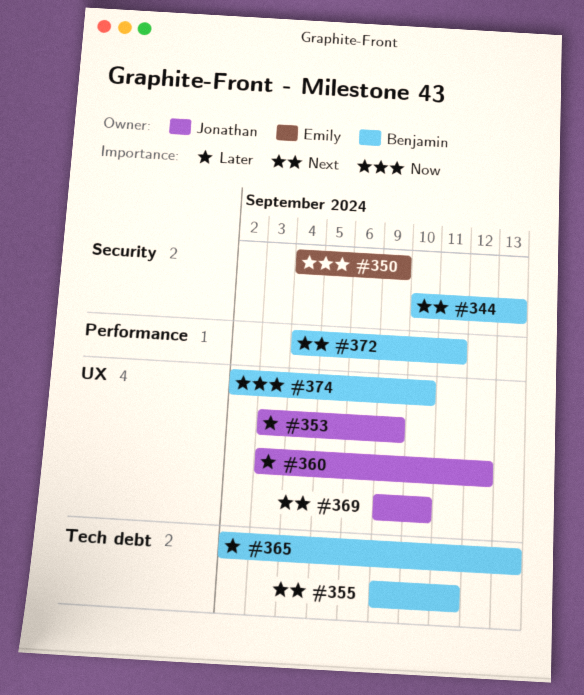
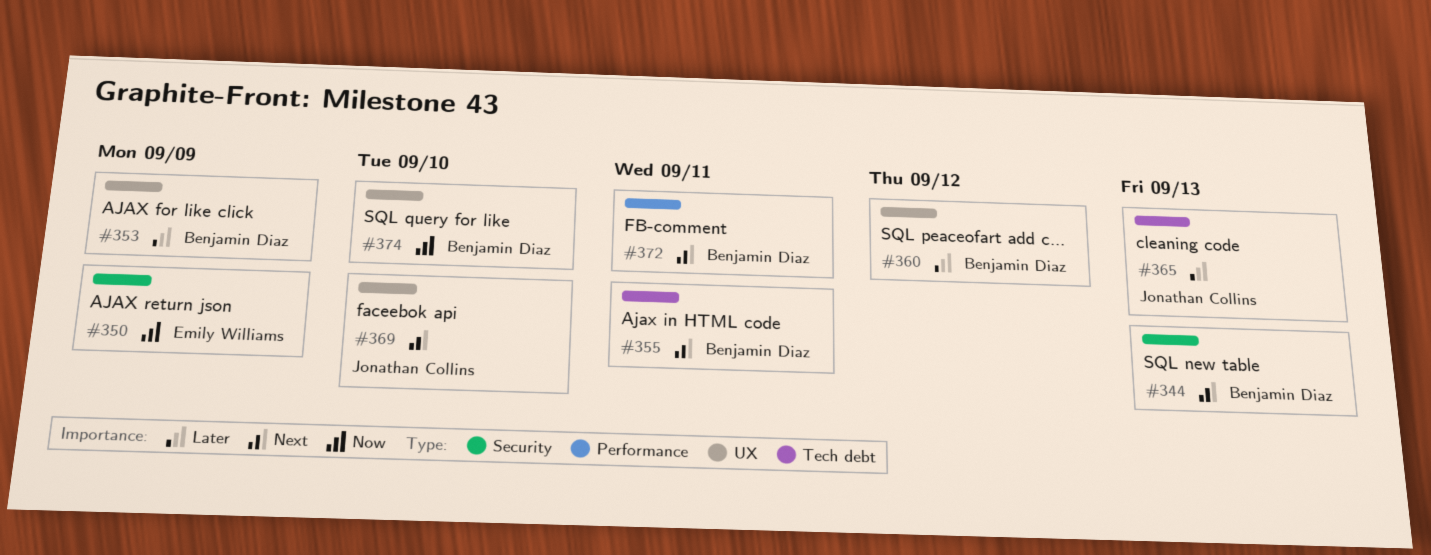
#353, owner: Jonathan Collins -> Benjamin Diaz
#360, owner: Jonathan Collins -> Benjamin Diaz
#365, owner: Benjamin Diaz -> Jonathan Collins

